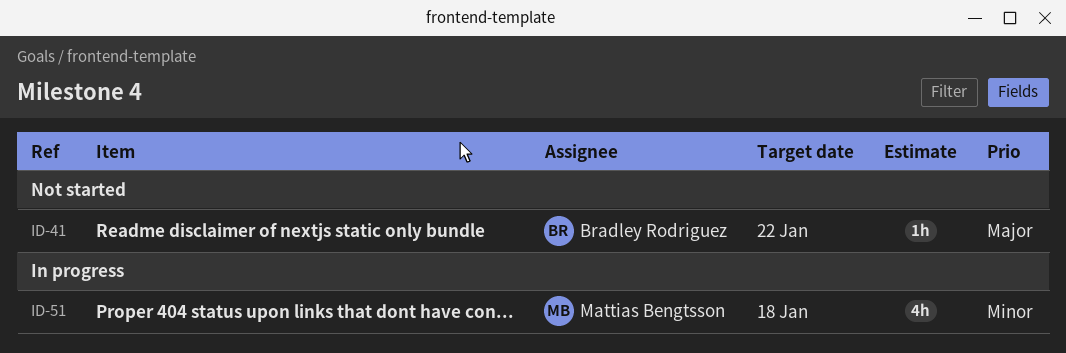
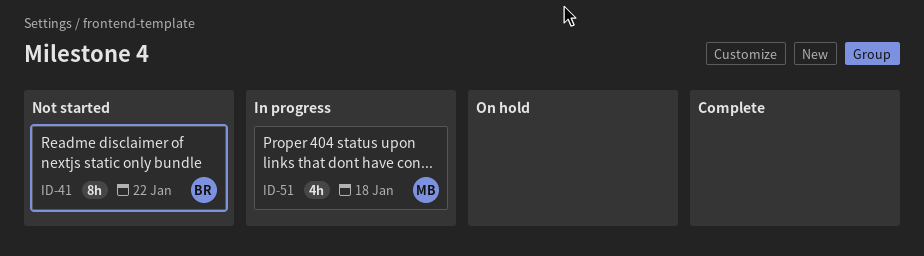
ID-41, estimate: 1h -> 8h

